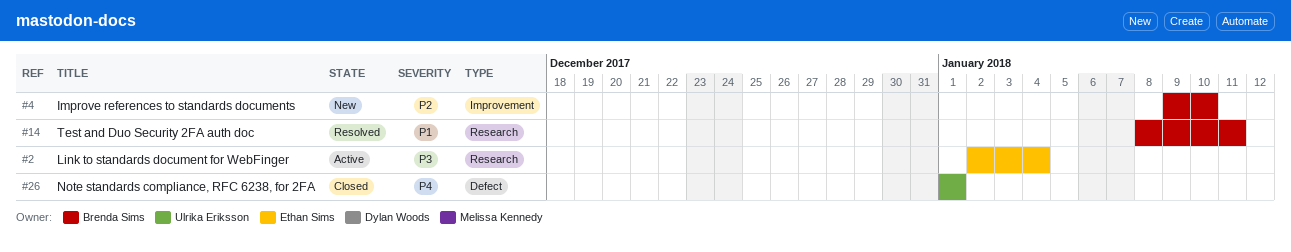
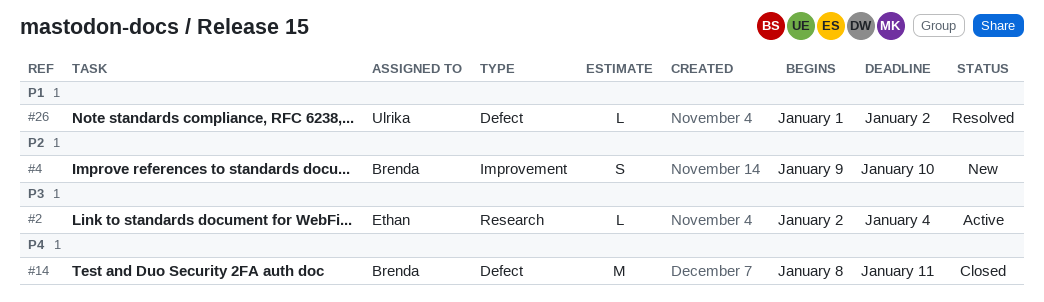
#14, status: Resolved -> Closed
#14, priority: P1 -> P4
#14, label: Research -> Defect
#26, status: Closed -> Resolved
#26, priority: P4 -> P1
#26, due: Jan 1 -> Jan 2

